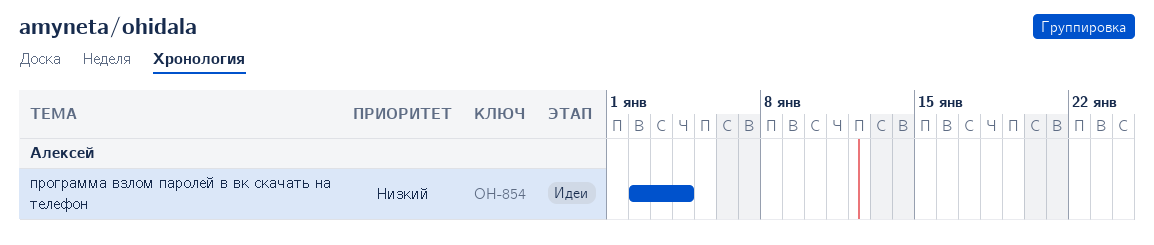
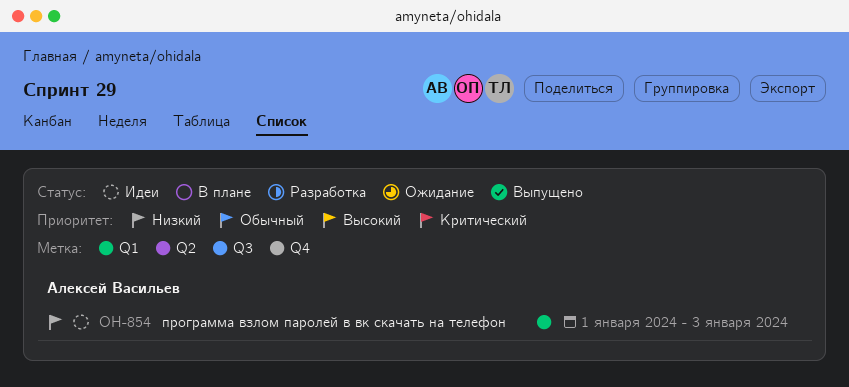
OH-854, start: Jan 2 -> Jan 1
OH-854, due: Jan 4 -> Jan 3

